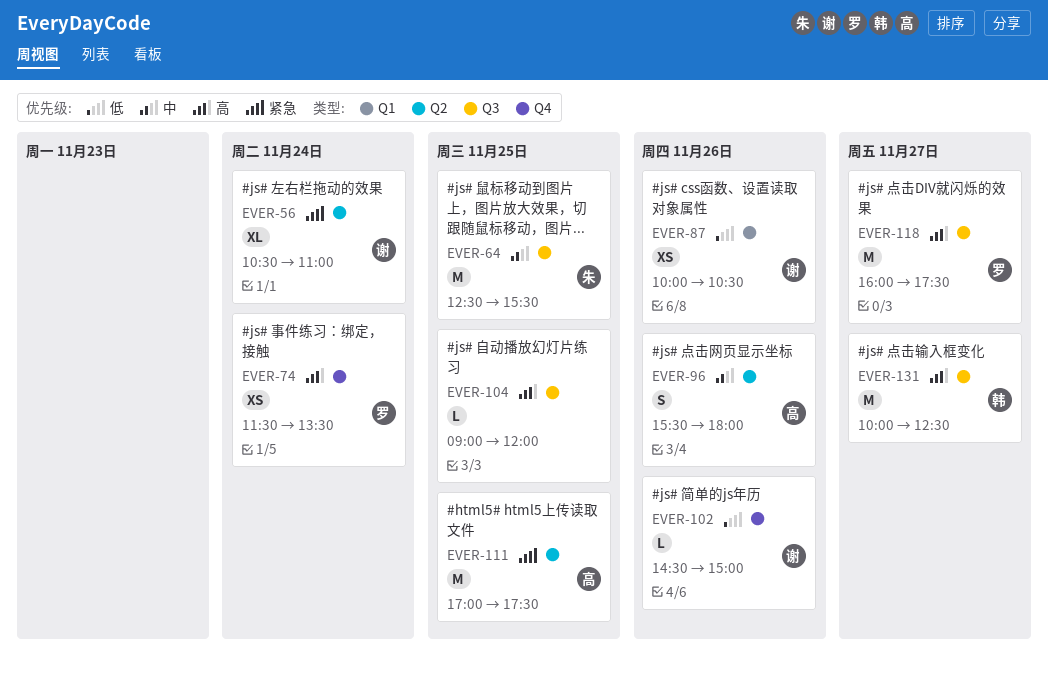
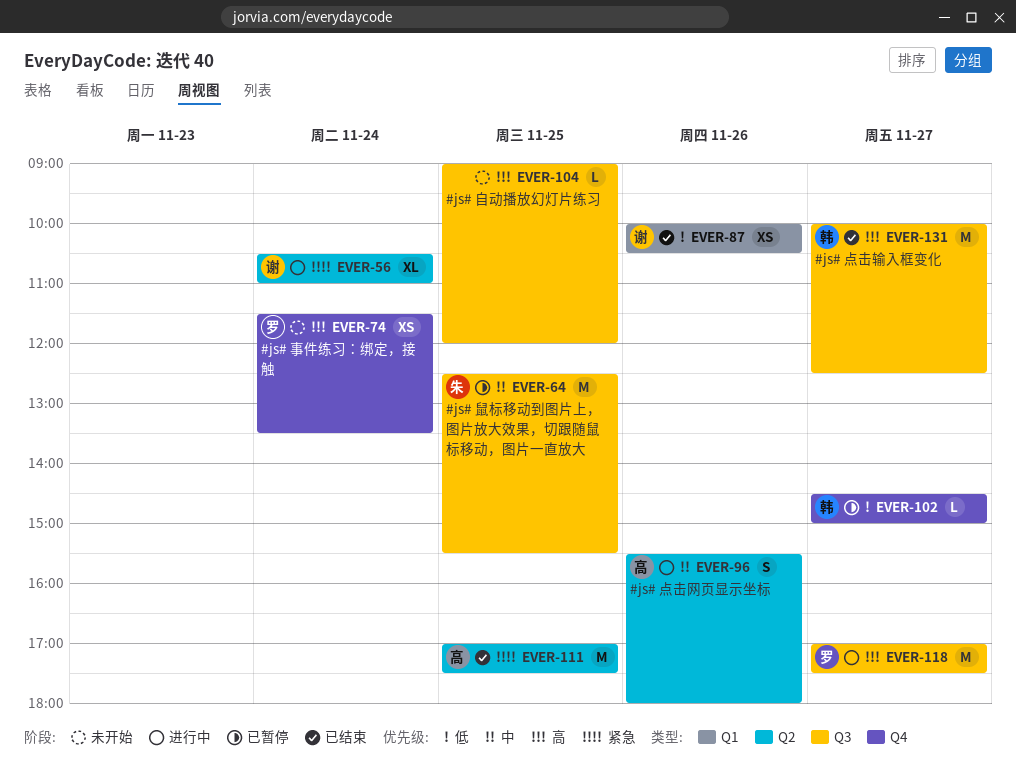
EVER-102, owner: 谢 -> 韩
EVER-102, day: Nov 26 -> Nov 27
EVER-118, begins: 16:00 -> 17:00

